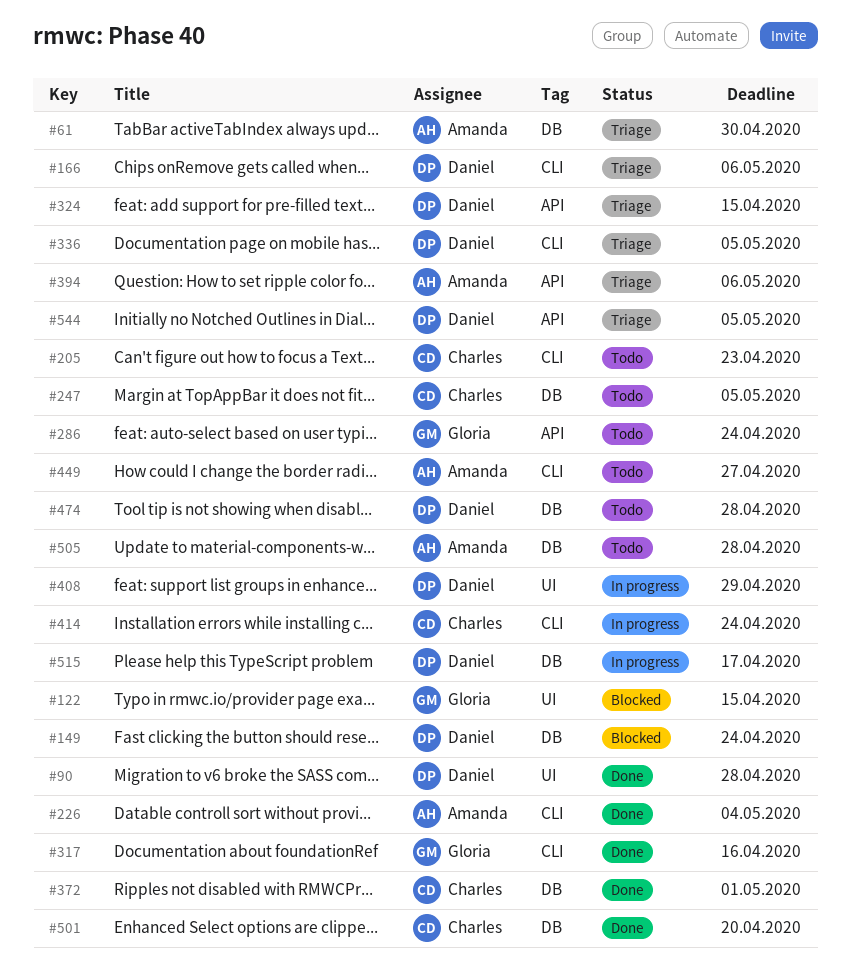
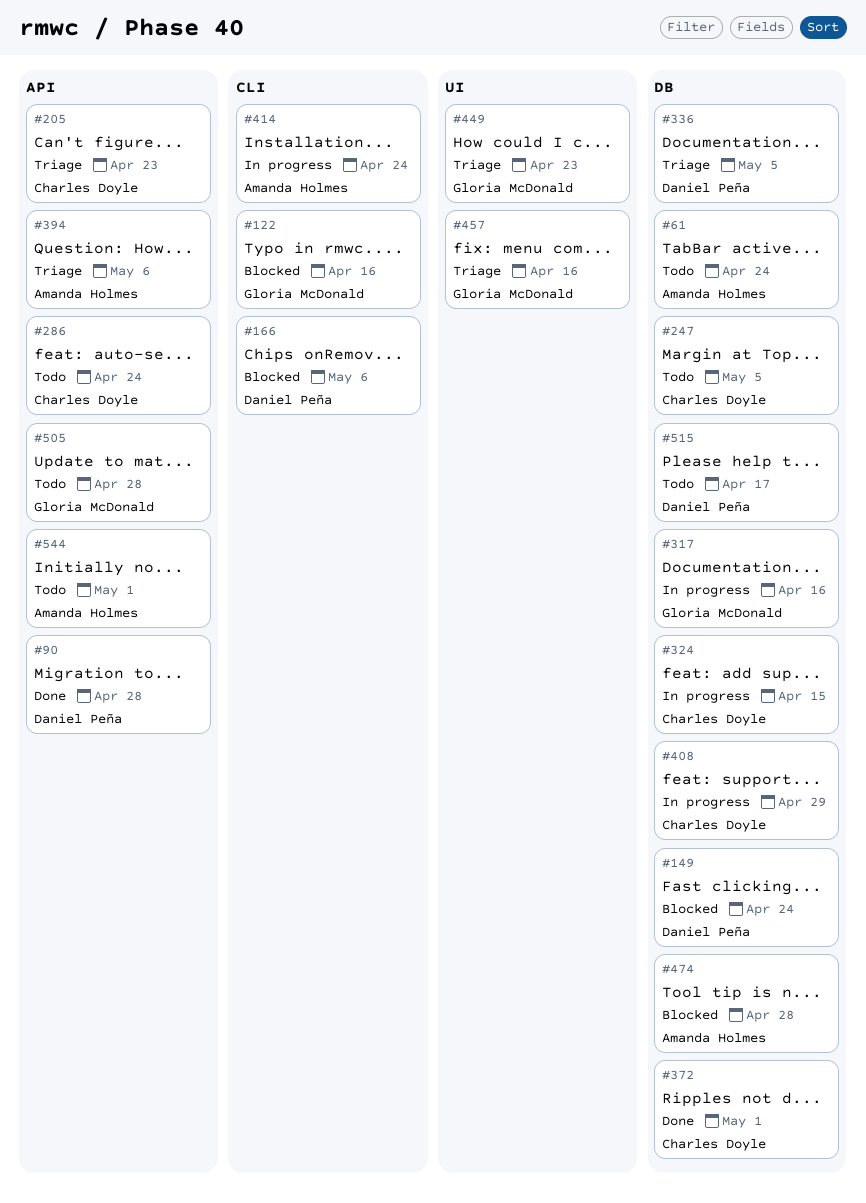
#61, status: Triage -> Todo
#61, due: Apr 30 -> Apr 24
#90, label: UI -> API
#122, label: UI -> CLI
#122, due: Apr 15 -> Apr 16
#166, status: Triage -> Blocked
#205, status: Todo -> Triage
#205, label: CLI -> API
#226: present -> none
#286, owner: Gloria McDonald -> Charles Doyle
#317, status: Done -> In progress
#317, label: CLI -> DB
#324, status: Triage -> In progress
#324, owner: Daniel Peña -> Charles Doyle
#324, label: API -> DB
#336, label: CLI -> DB
#408, owner: Daniel Peña -> Charles Doyle
#408, label: UI -> DB
#414, owner: Charles Doyle -> Amanda Holmes
#449, status: Todo -> Triage
#449, owner: Amanda Holmes -> Gloria McDonald
#449, label: CLI -> UI
#449, due: Apr 27 -> Apr 23
#457: none -> present
#474, status: Todo -> Blocked
#474, owner: Daniel Peña -> Amanda Holmes
#501: present -> none
#505, owner: Amanda Holmes -> Gloria McDonald
#505, label: DB -> API
#515, status: In progress -> Todo
#544, status: Triage -> Todo
#544, owner: Daniel Peña -> Amanda Holmes
#544, due: May 5 -> May 1

